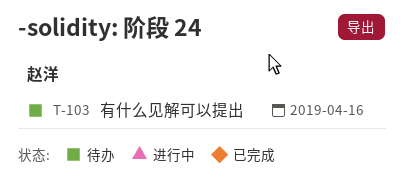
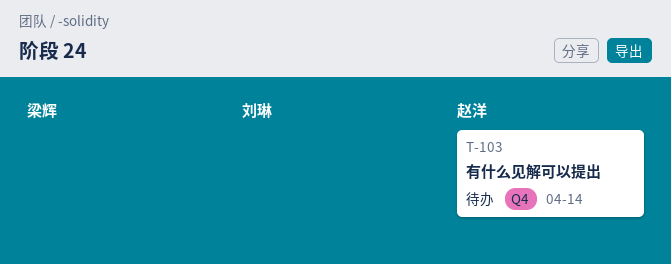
T-103, due: Apr 16 -> Apr 14

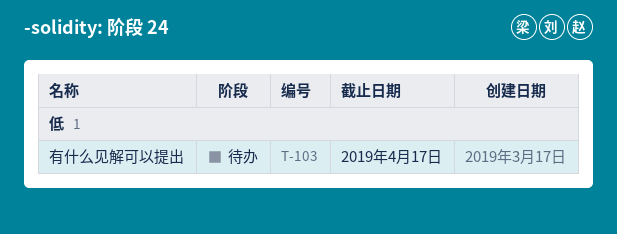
T-103, due: Apr 14 -> Apr 17

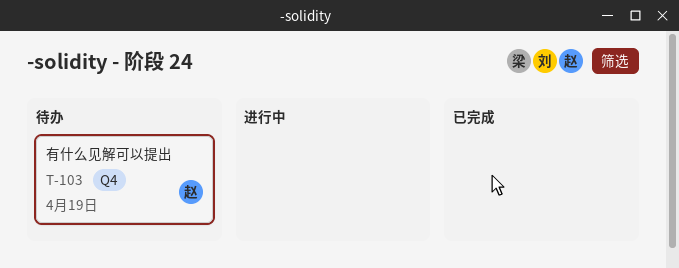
T-103, due: Apr 17 -> Apr 19

